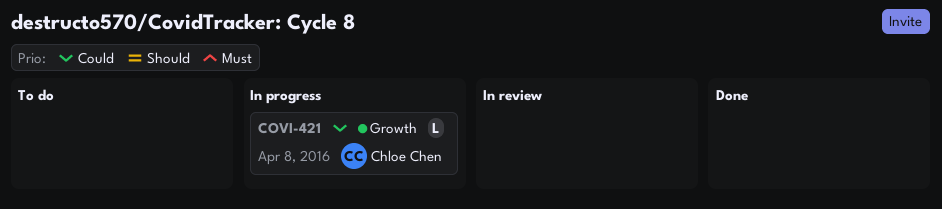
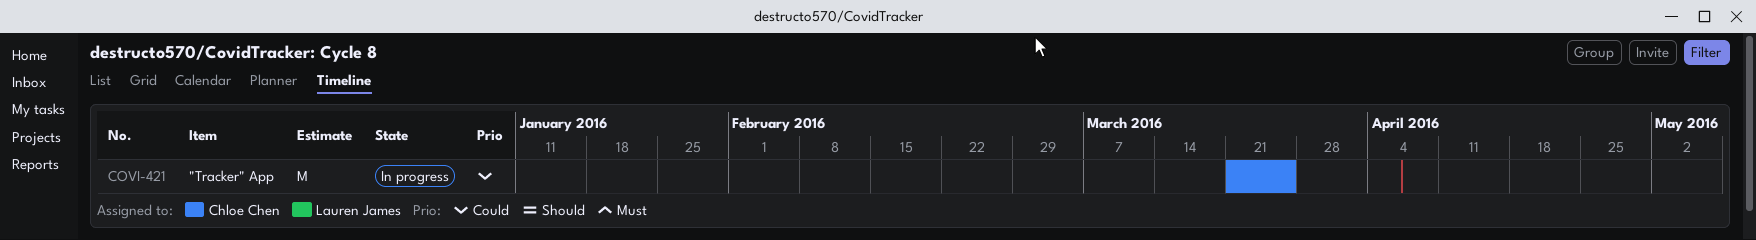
COVI-421, estimate: L -> M
COVI-421, due: Apr 8 -> Mar 25

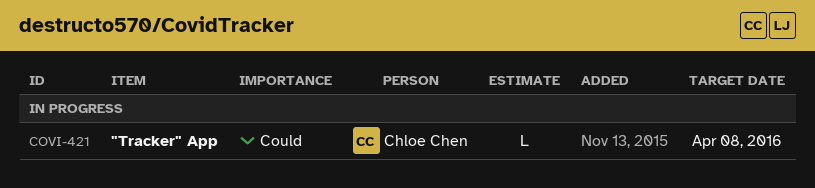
COVI-421, estimate: M -> L
COVI-421, due: Mar 25 -> Apr 8

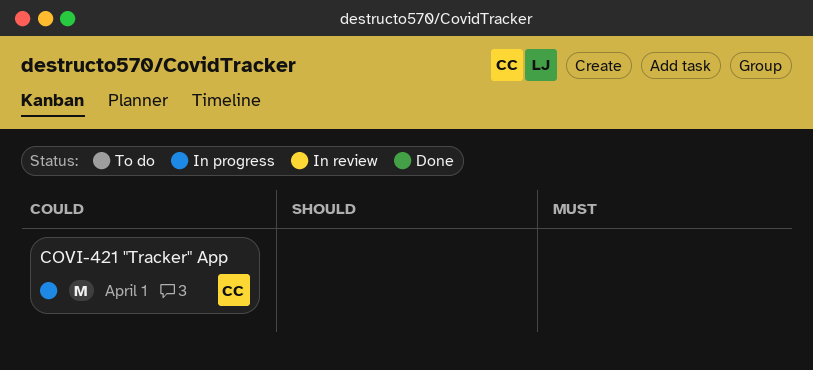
COVI-421, estimate: L -> M
COVI-421, due: Apr 8 -> Apr 1

